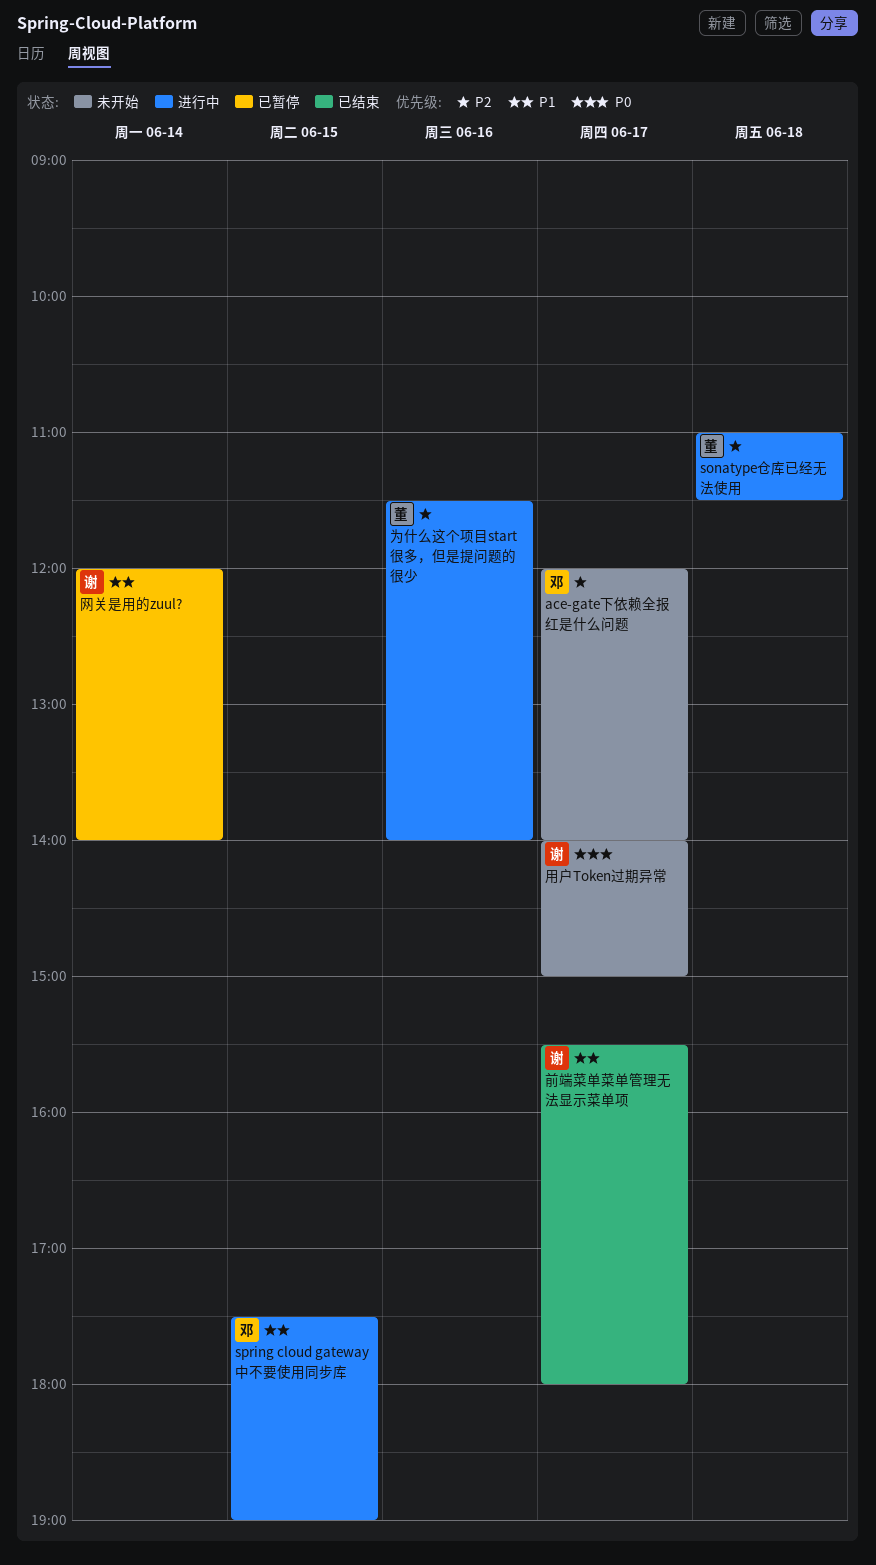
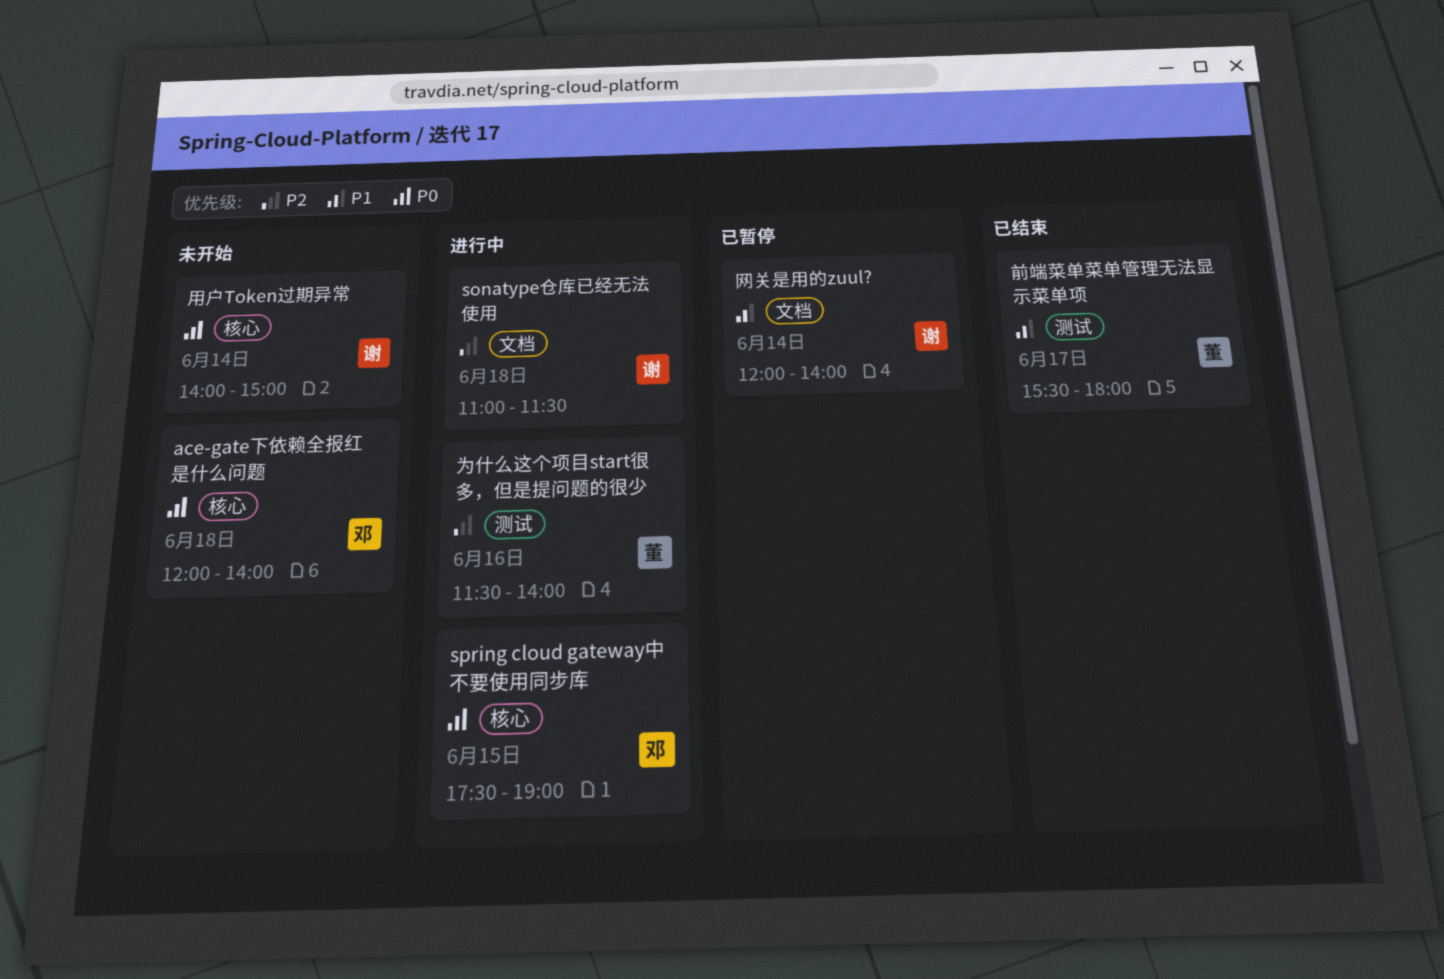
ace-gate下依赖全报红是什么问题, priority: P2 -> P0
ace-gate下依赖全报红是什么问题, day: Jun 17 -> Jun 18
sonatype仓库已经无法使用, owner: 董 -> 谢
spring cloud gateway中不要使用同步库, priority: P1 -> P0
前端菜单菜单管理无法显示菜单项, owner: 谢 -> 董
用户Token过期异常, day: Jun 17 -> Jun 14

